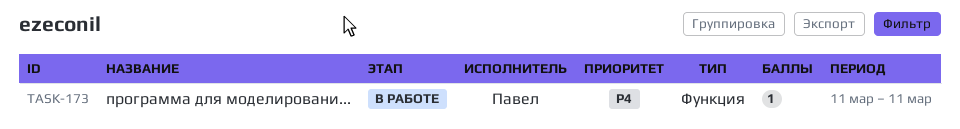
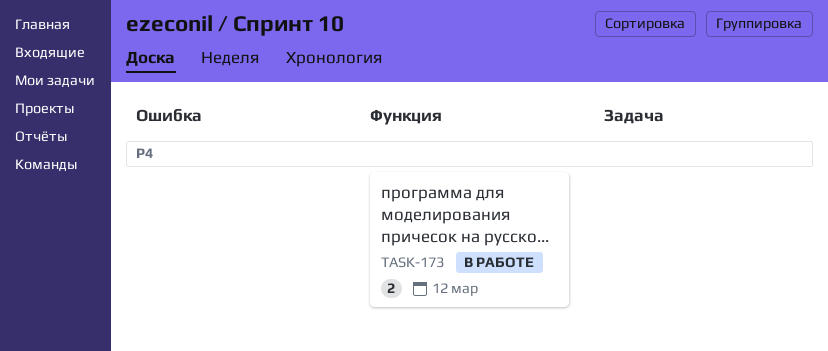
TASK-173, estimate: 1 -> 2
TASK-173, due: Mar 11 -> Mar 12

